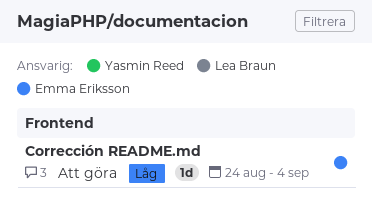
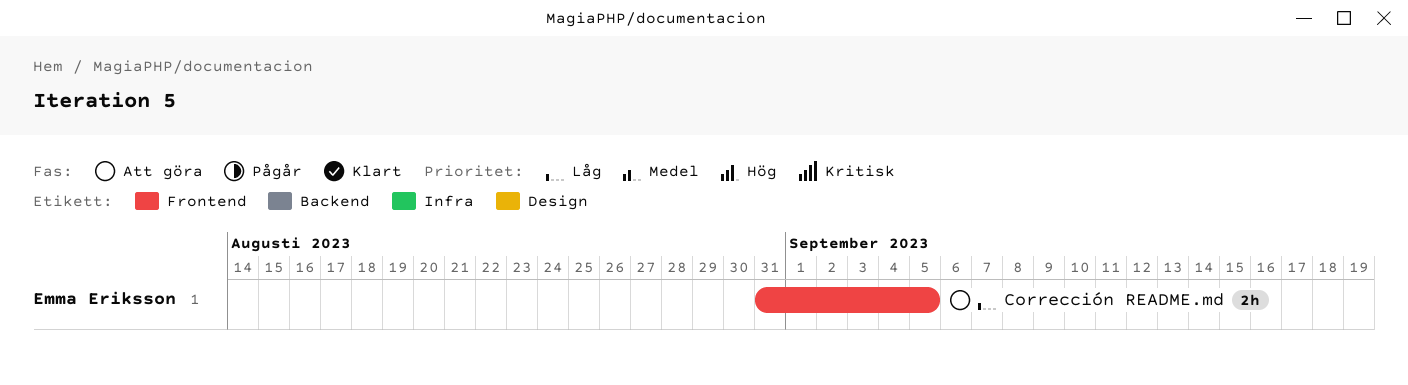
Corrección README.md, estimate: 1d -> 2h
Corrección README.md, start: Aug 24 -> Aug 31
Corrección README.md, due: Sep 4 -> Sep 5

